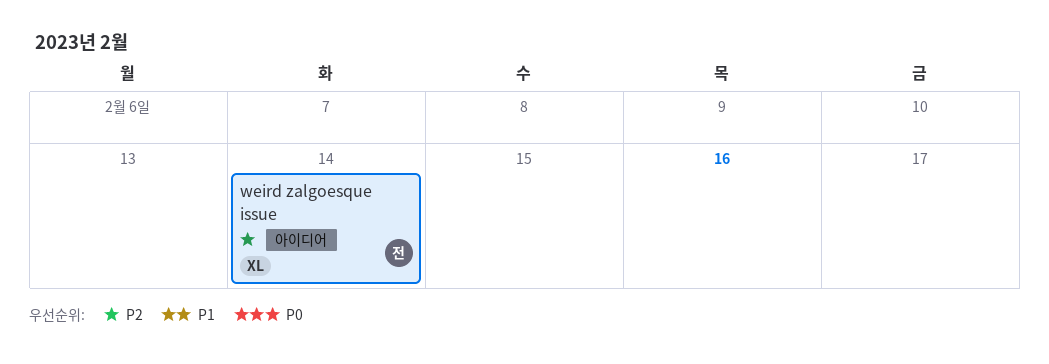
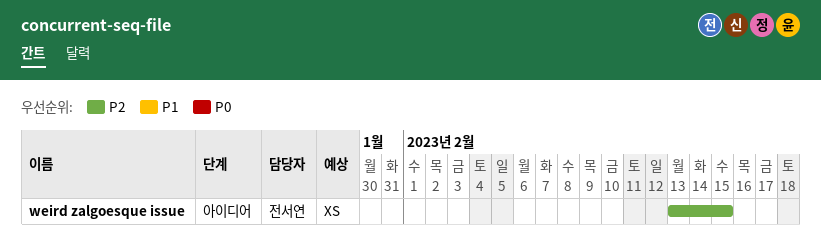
weird zalgoesque issue, estimate: XL -> XS
weird zalgoesque issue, due: Feb 14 -> Feb 15

